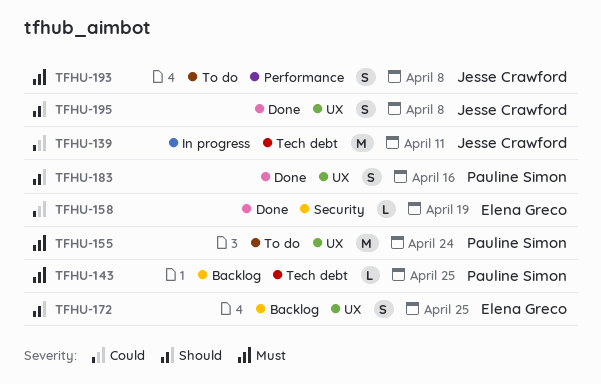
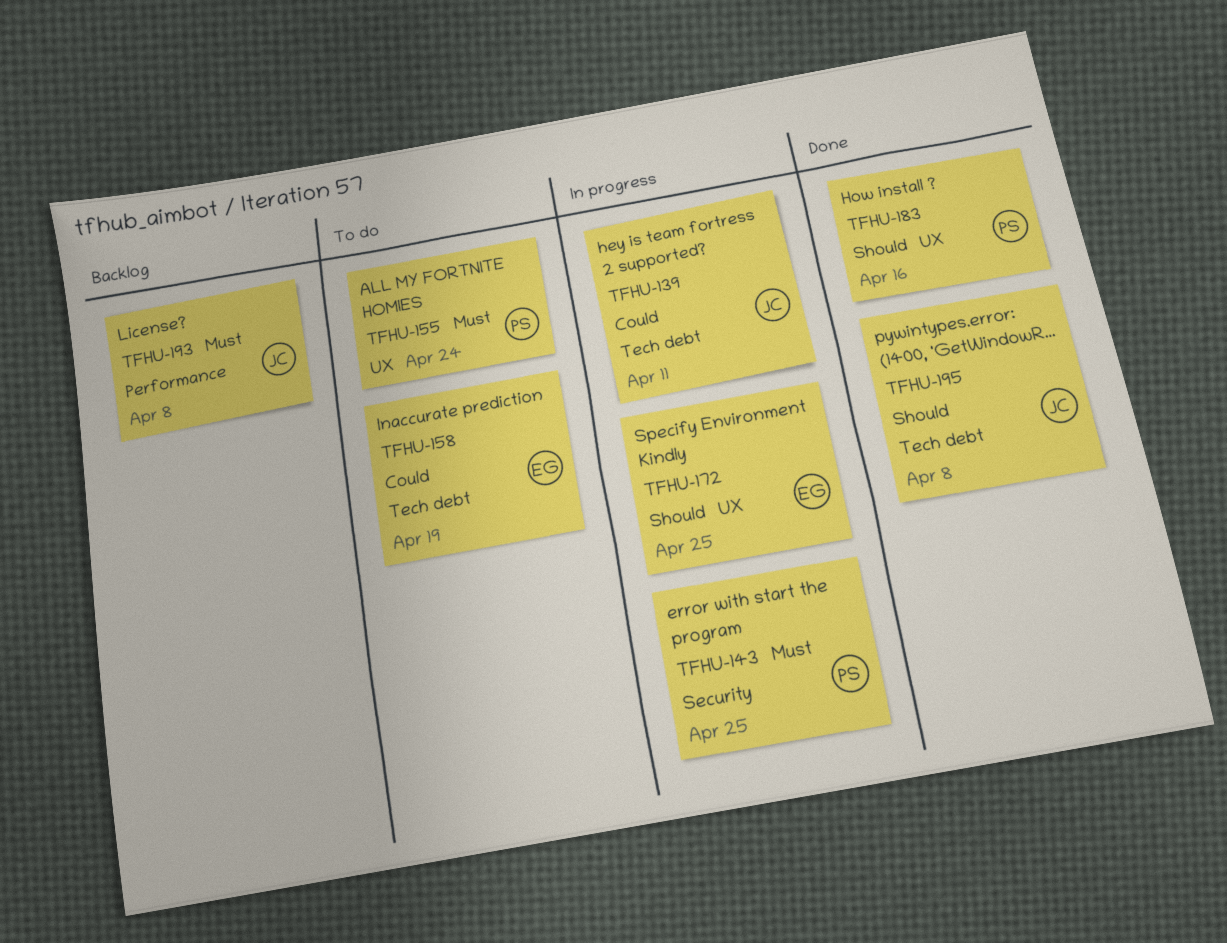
TFHU-143, status: Backlog -> In progress
TFHU-143, label: Tech debt -> Security
TFHU-158, status: Done -> To do
TFHU-158, label: Security -> Tech debt
TFHU-172, status: Backlog -> In progress
TFHU-193, status: To do -> Backlog
TFHU-195, label: UX -> Tech debt

